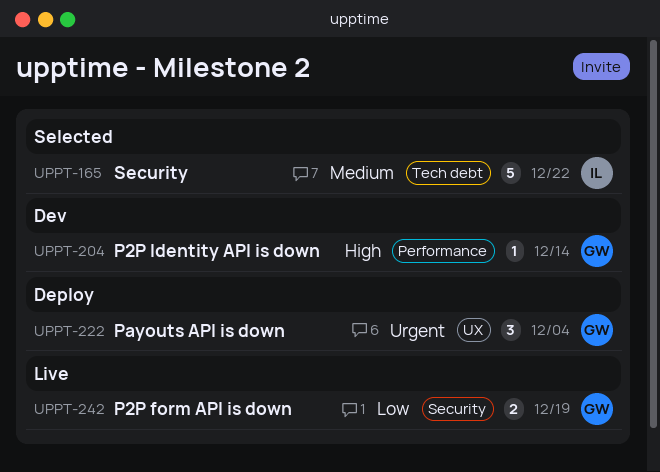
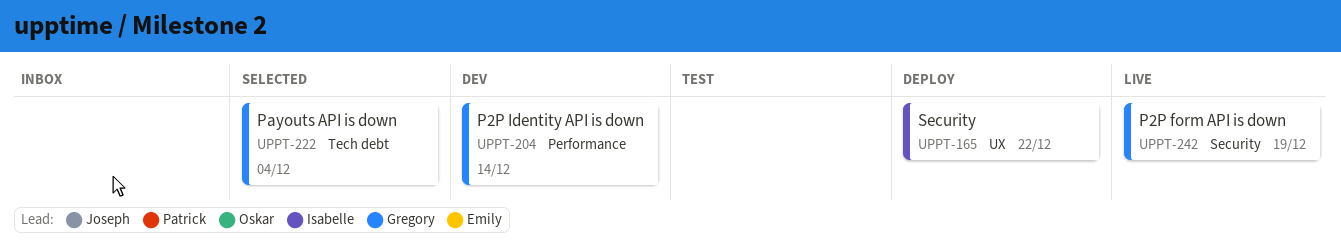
UPPT-165, status: Selected -> Deploy
UPPT-165, label: Tech debt -> UX
UPPT-222, status: Deploy -> Selected
UPPT-222, label: UX -> Tech debt

